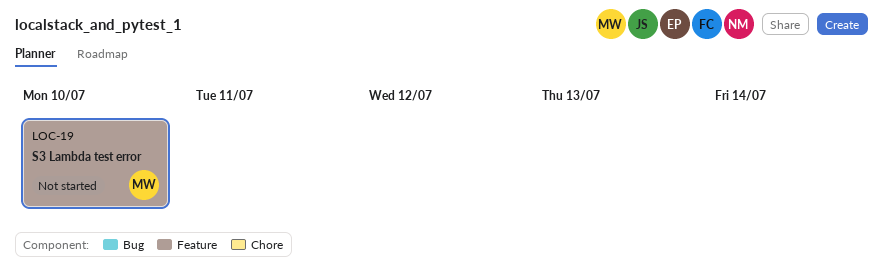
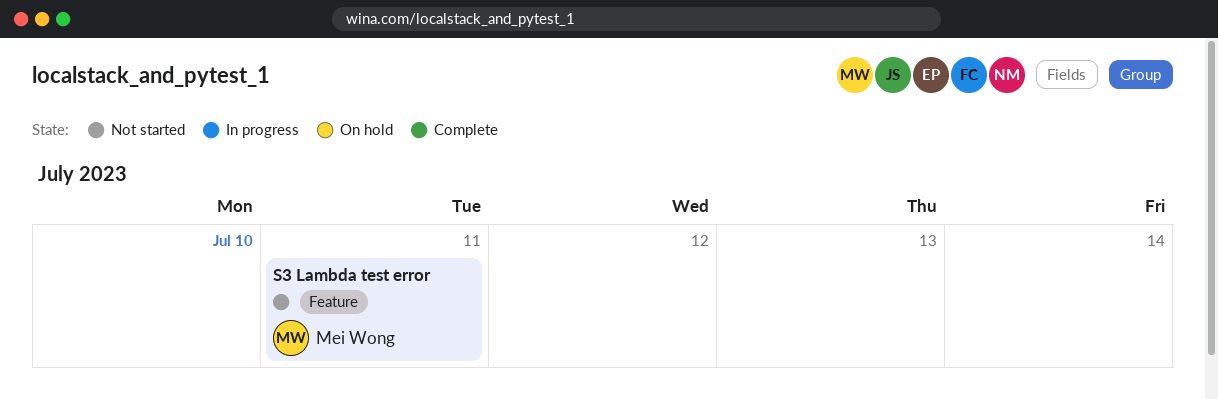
S3 Lambda test error, due: Jul 10 -> Jul 11

